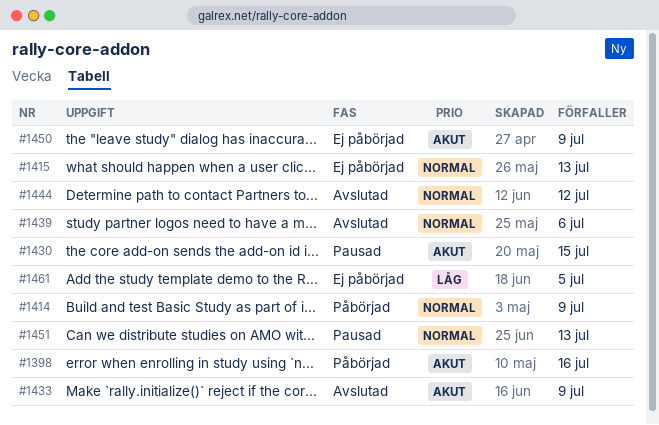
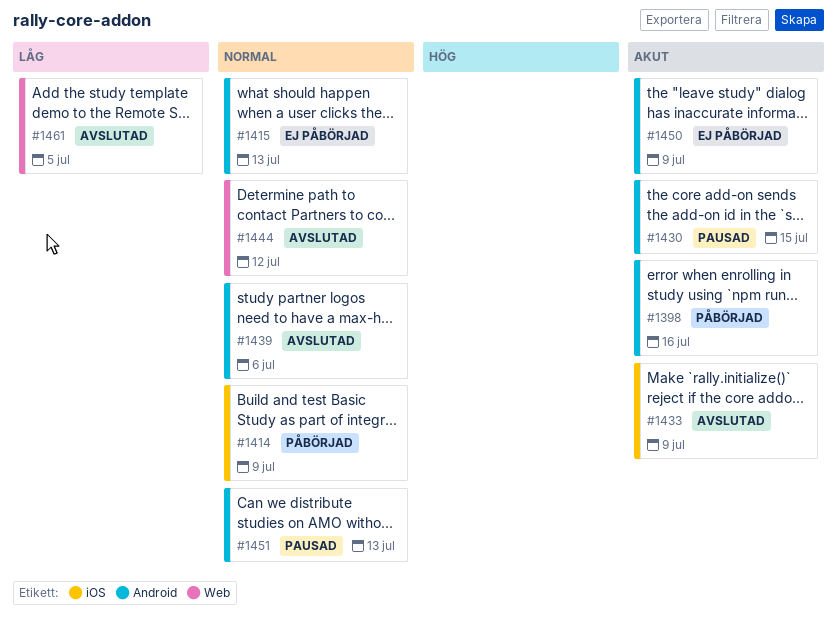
#1461, status: Ej påbörjad -> Avslutad

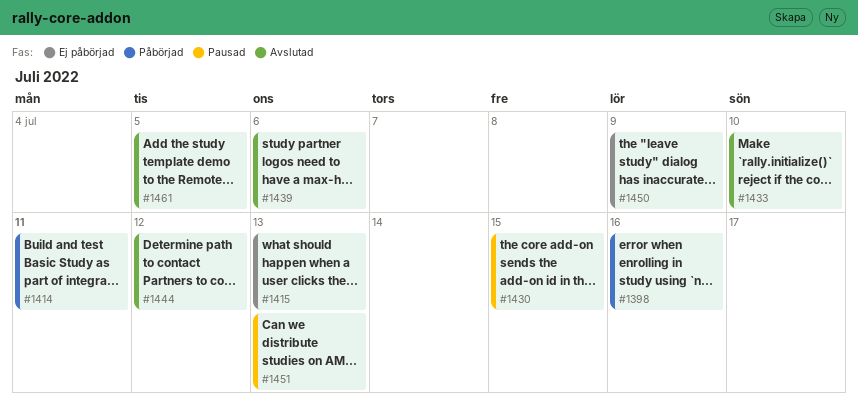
#1414, due: Jul 9 -> Jul 11
#1433, due: Jul 9 -> Jul 10

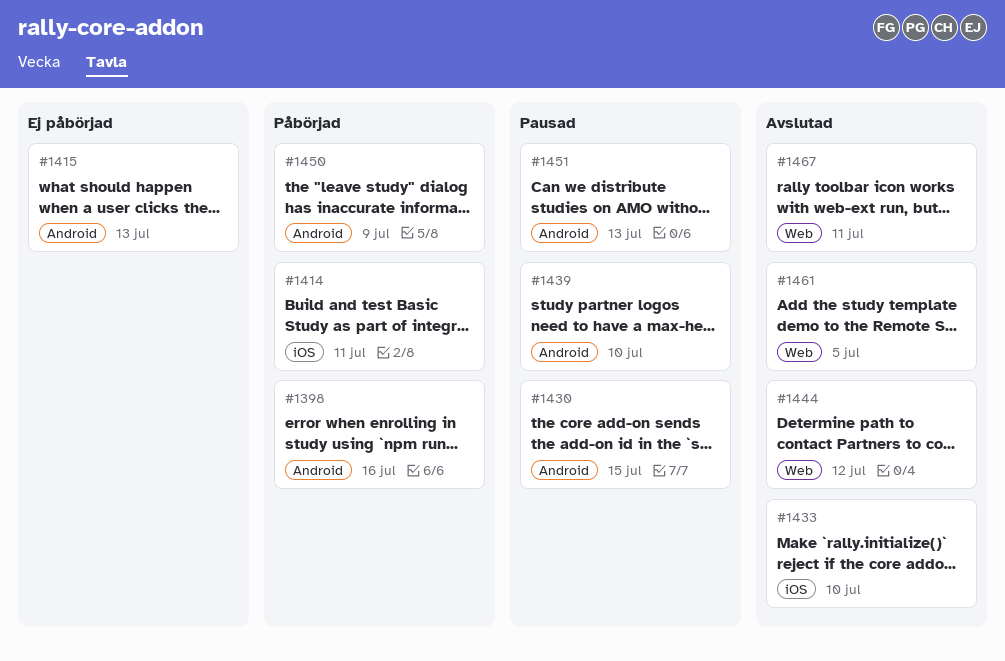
#1439, status: Avslutad -> Pausad
#1439, due: Jul 6 -> Jul 10
#1450, status: Ej påbörjad -> Påbörjad
#1467: none -> present

